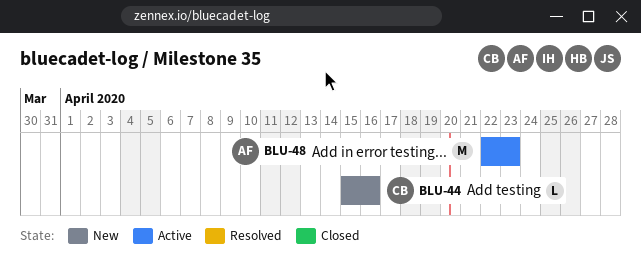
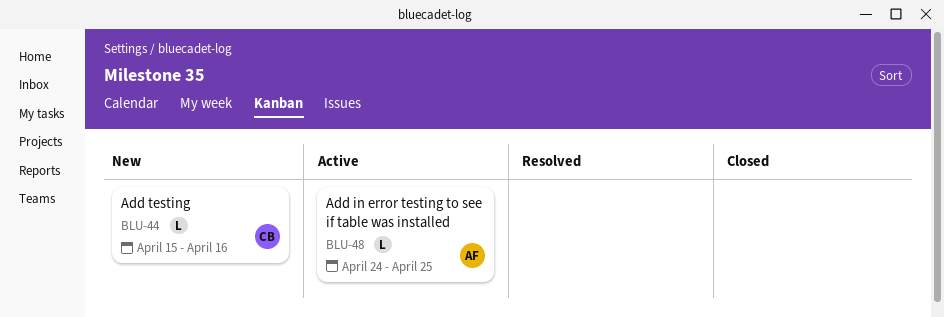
BLU-48, estimate: M -> L
BLU-48, start: Apr 22 -> Apr 24
BLU-48, due: Apr 23 -> Apr 25

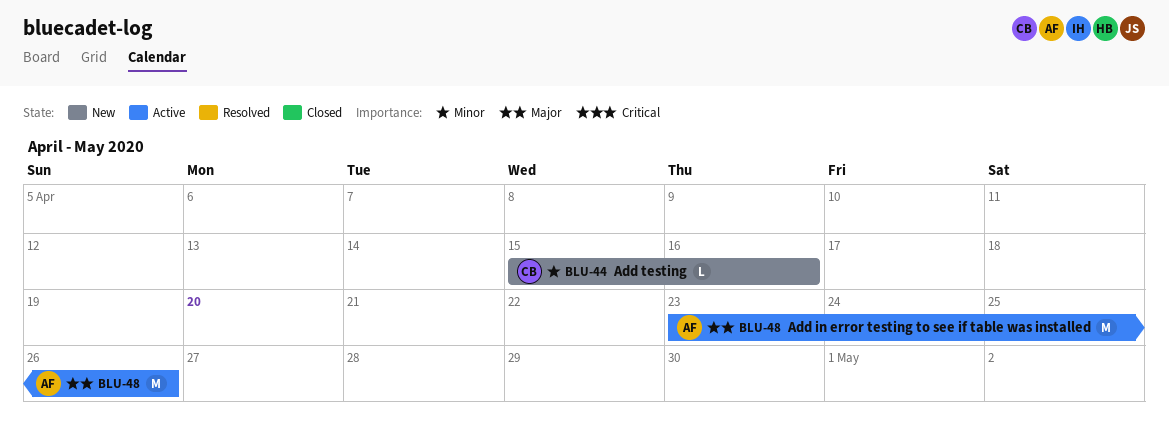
BLU-48, estimate: L -> M
BLU-48, start: Apr 24 -> Apr 23
BLU-48, due: Apr 25 -> Apr 26

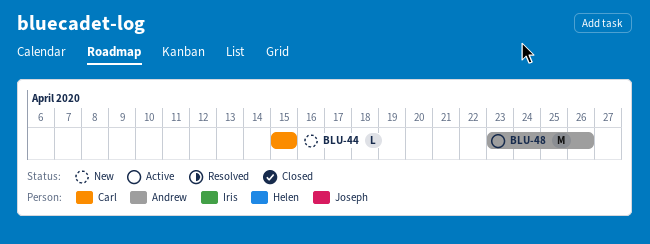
BLU-44, due: Apr 16 -> Apr 15

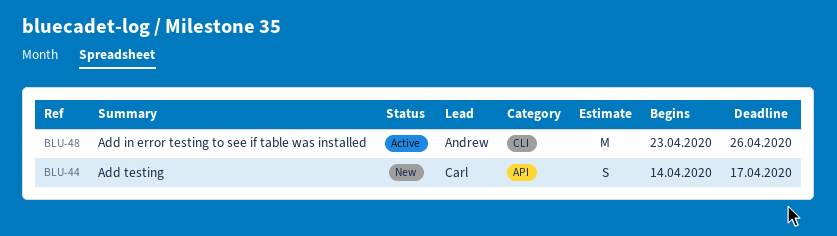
BLU-44, estimate: L -> S
BLU-44, start: Apr 15 -> Apr 14
BLU-44, due: Apr 15 -> Apr 17

